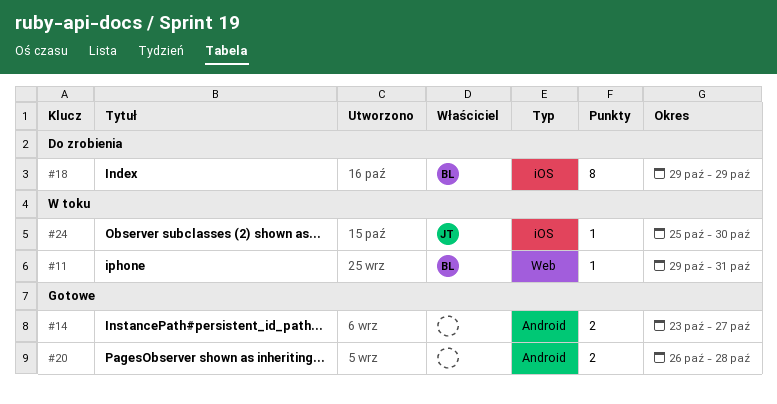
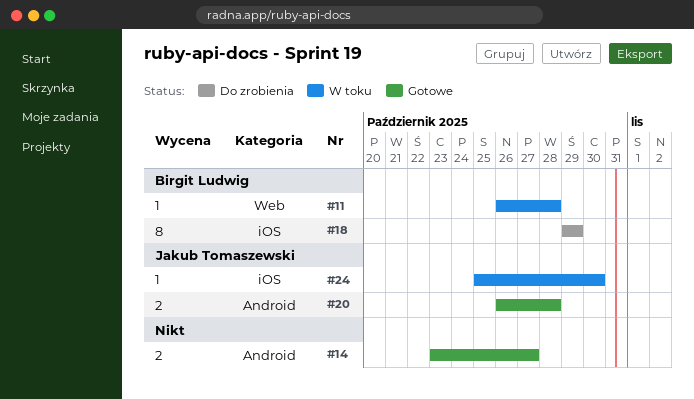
#11, start: Oct 29 -> Oct 26
#11, due: Oct 31 -> Oct 28
#20, owner: none -> Jakub Tomaszewski

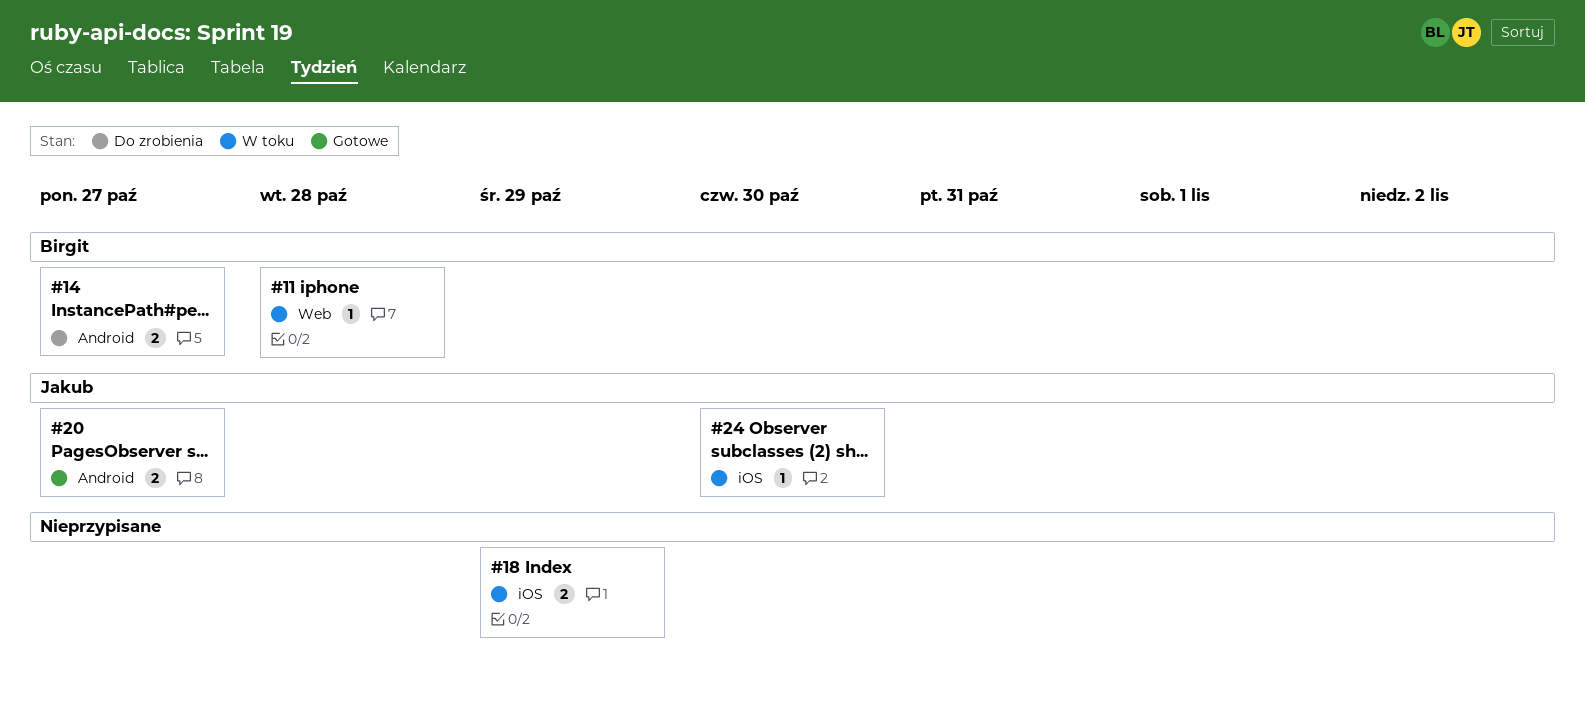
#14, status: Gotowe -> Do zrobienia
#14, owner: none -> Birgit Ludwig
#18, status: Do zrobienia -> W toku
#18, owner: Birgit Ludwig -> none
#18, estimate: 8 -> 2
#20, due: Oct 28 -> Oct 27

